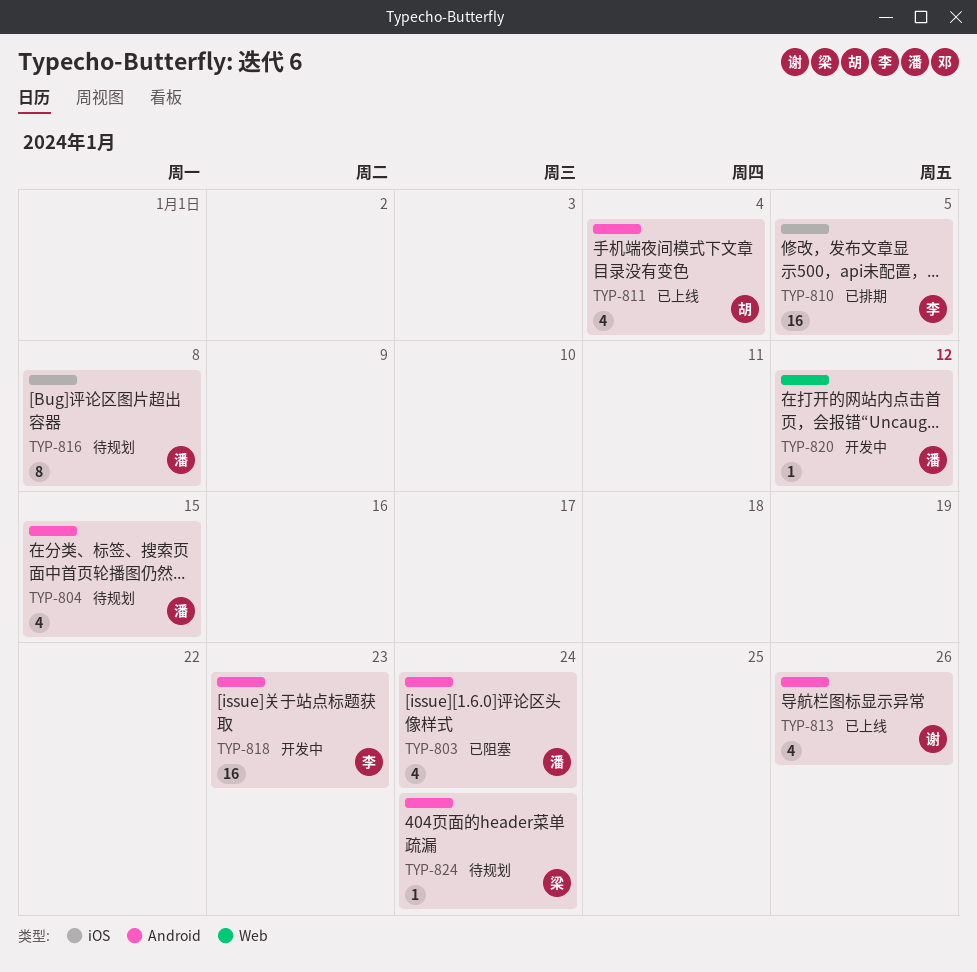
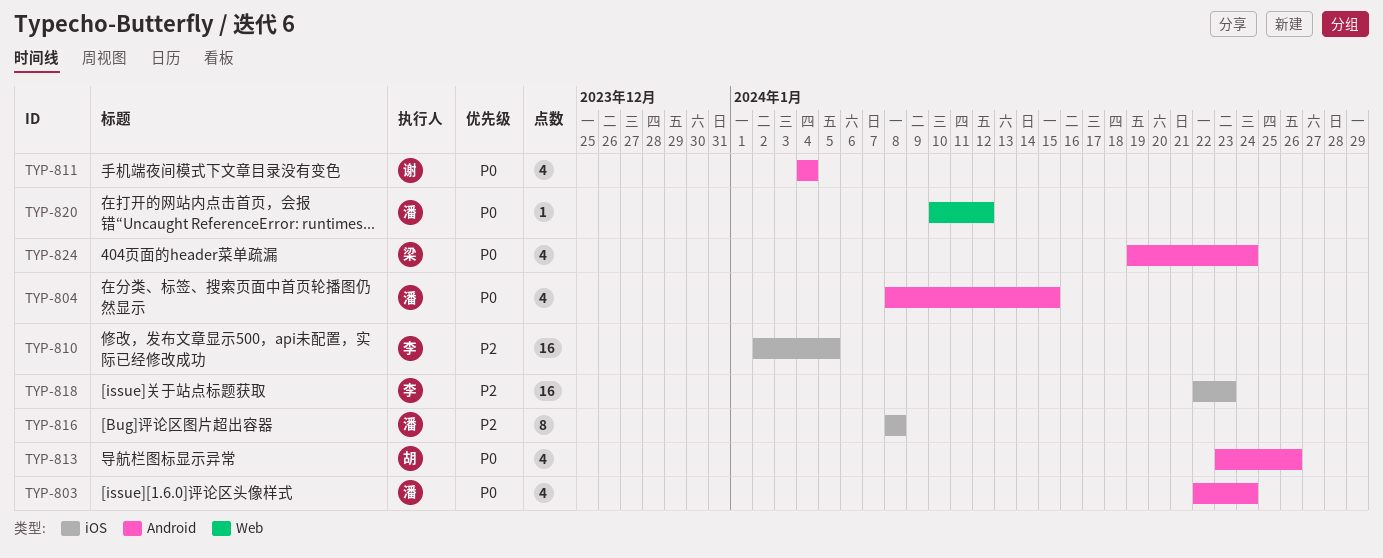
TYP-811, owner: 胡 -> 谢
TYP-813, owner: 谢 -> 胡
TYP-818, label: Android -> iOS
TYP-824, estimate: 1 -> 4

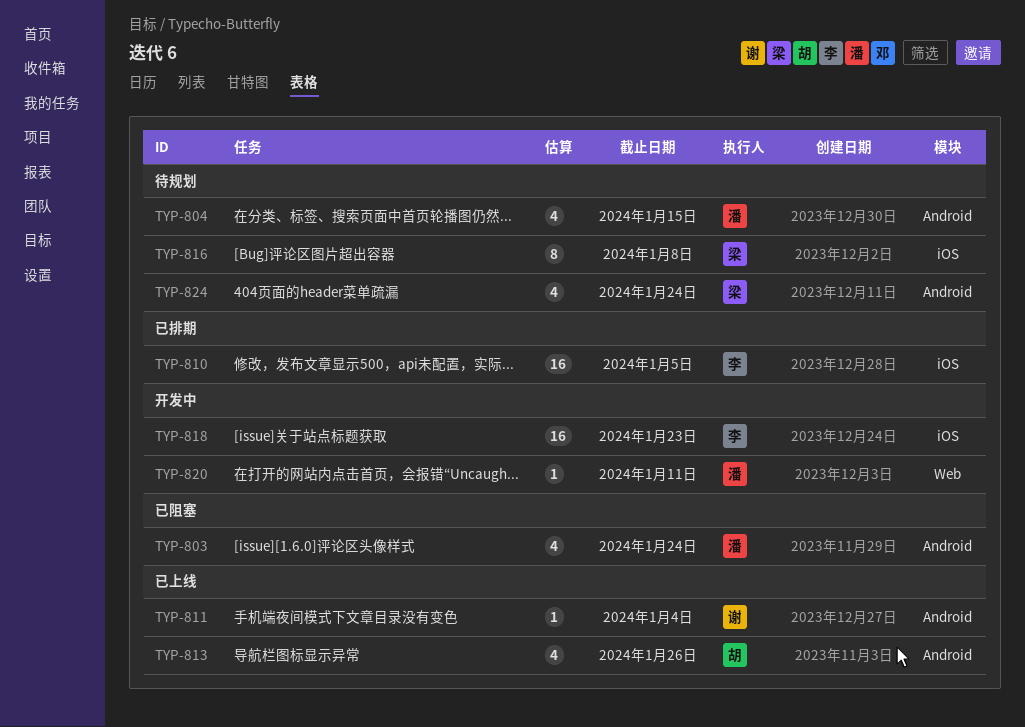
TYP-811, estimate: 4 -> 1
TYP-816, owner: 潘 -> 梁
TYP-820, due: Jan 12 -> Jan 11

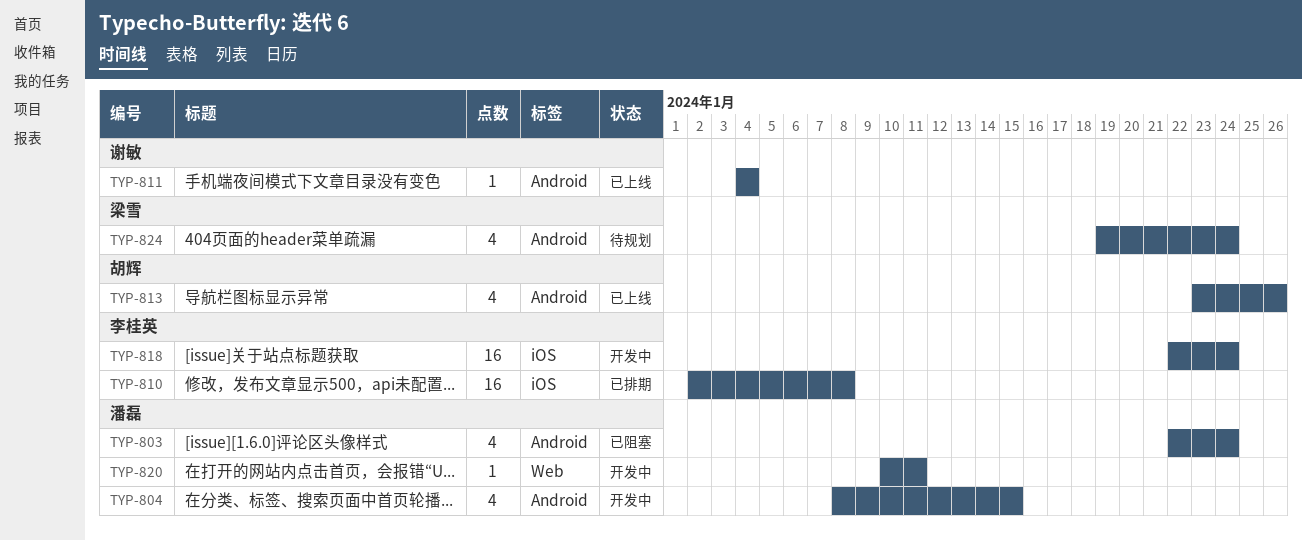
TYP-804, status: 待规划 -> 开发中
TYP-810, due: Jan 5 -> Jan 8
TYP-816: present -> none
TYP-818, due: Jan 23 -> Jan 24

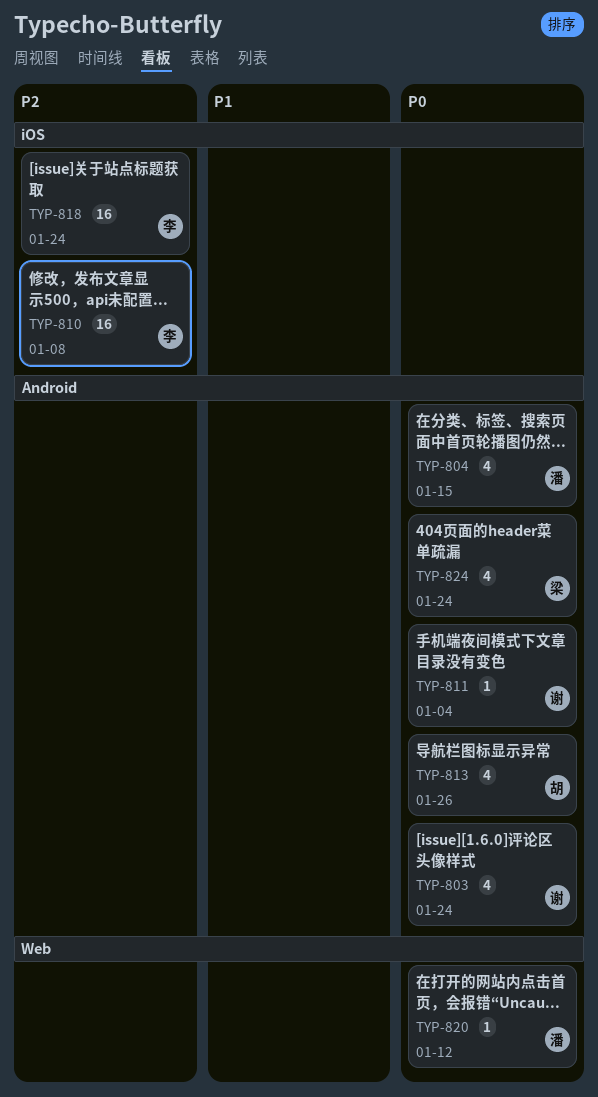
TYP-803, owner: 潘磊 -> 谢敏
TYP-820, due: Jan 11 -> Jan 12

